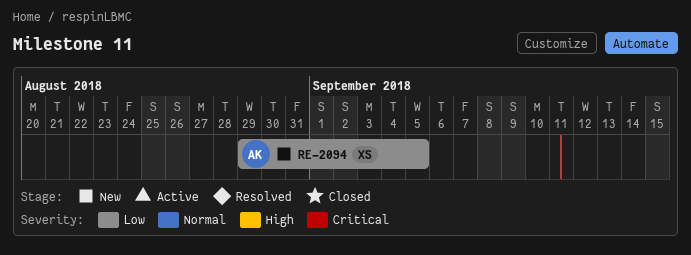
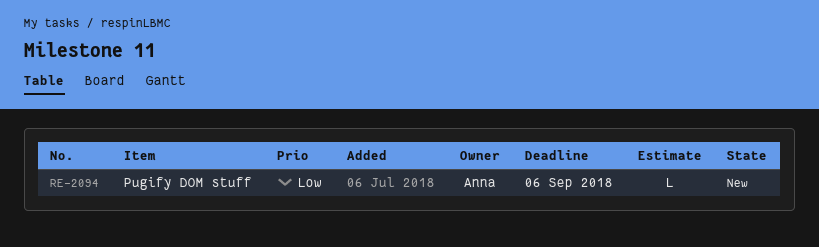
RE-2094, estimate: XS -> L
RE-2094, due: Sep 5 -> Sep 6

